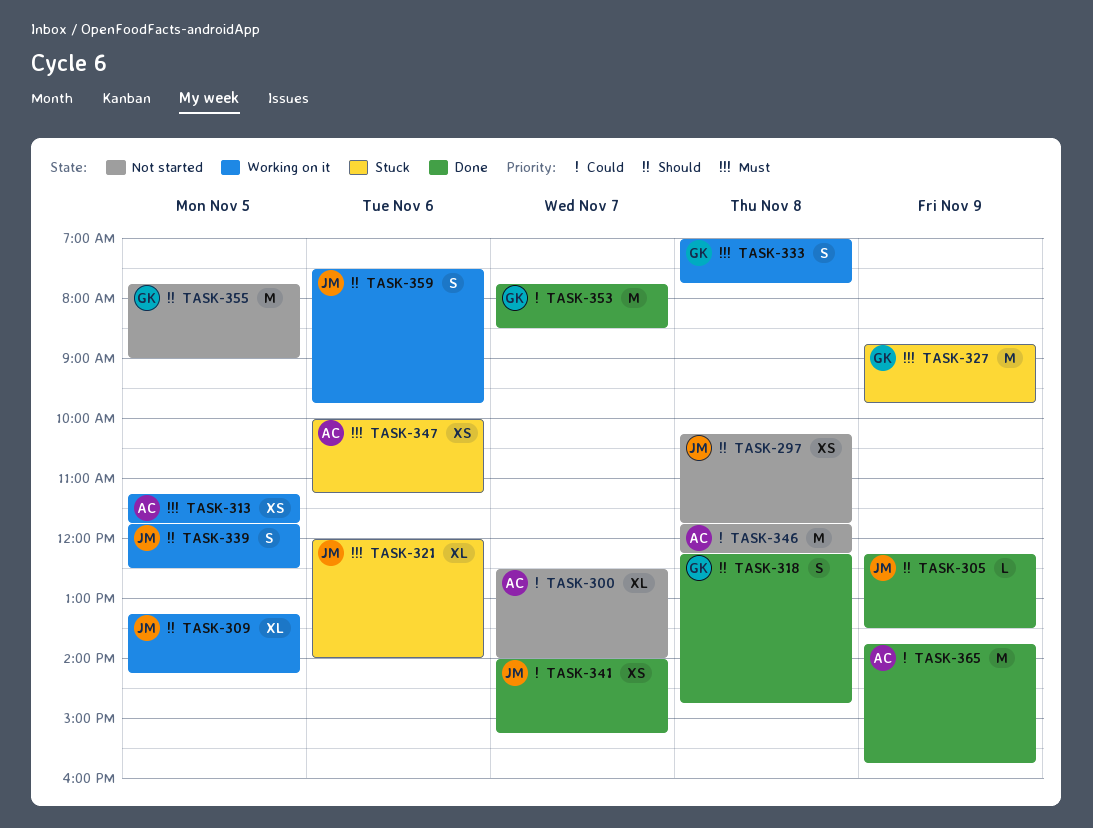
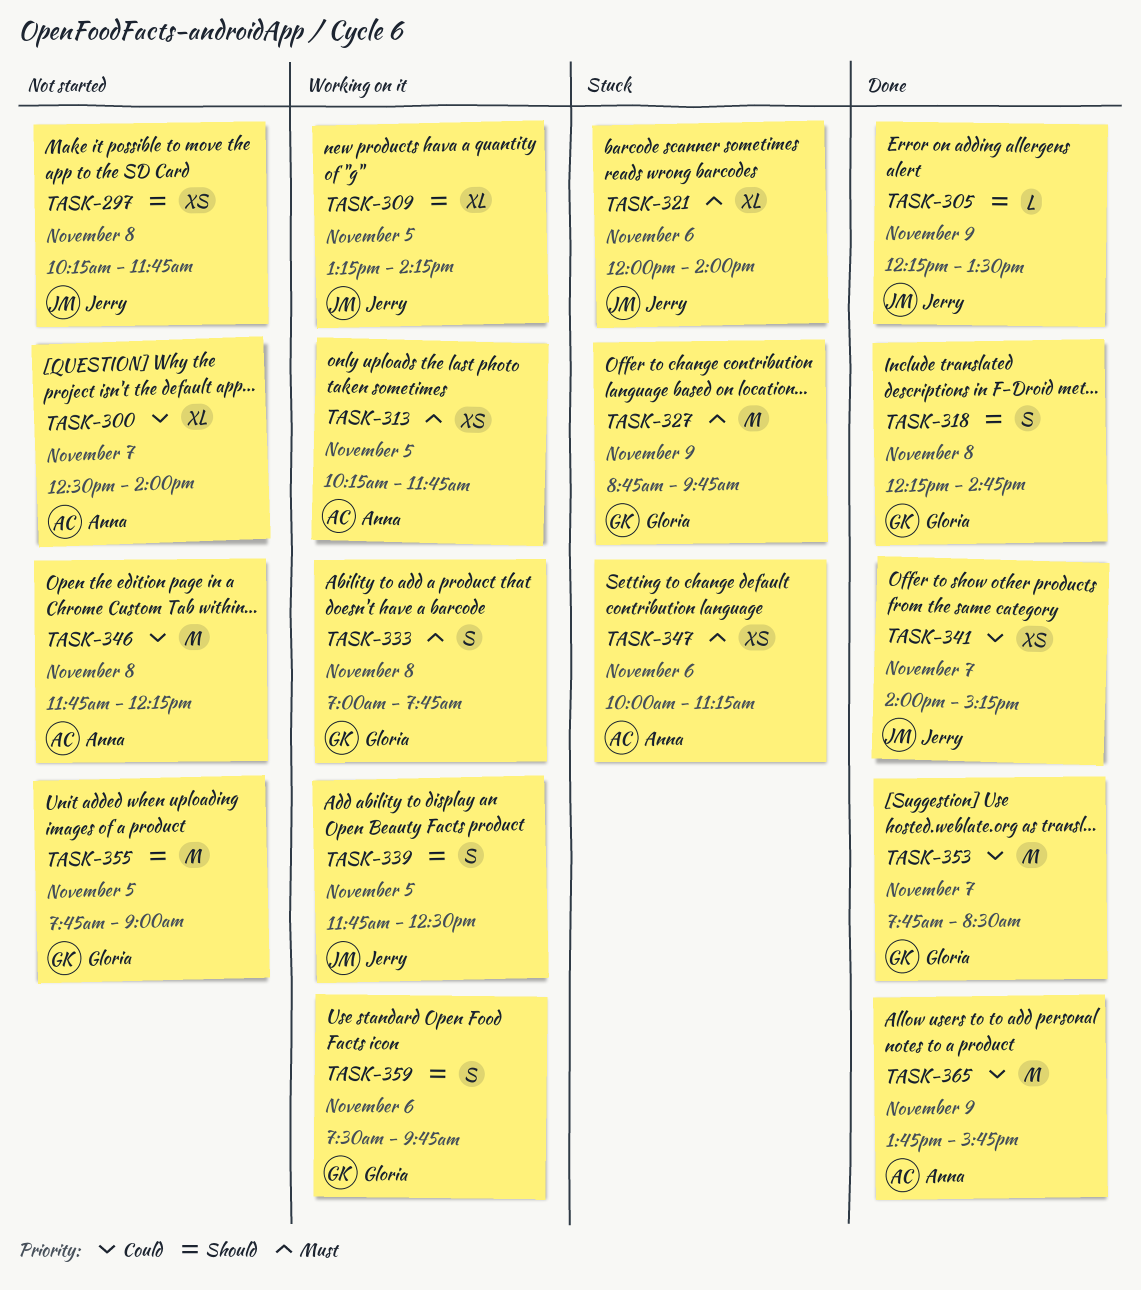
TASK-313, begins: 11:15 -> 10:15
TASK-359, owner: Jerry -> Gloria

